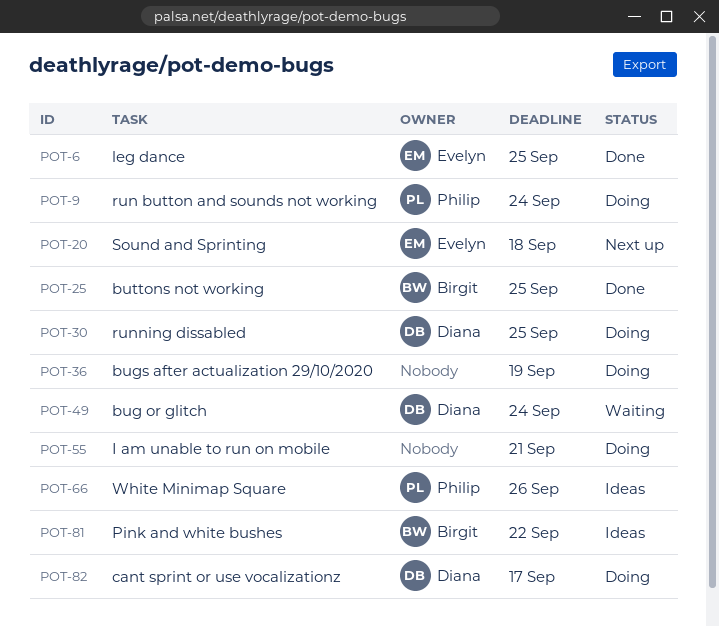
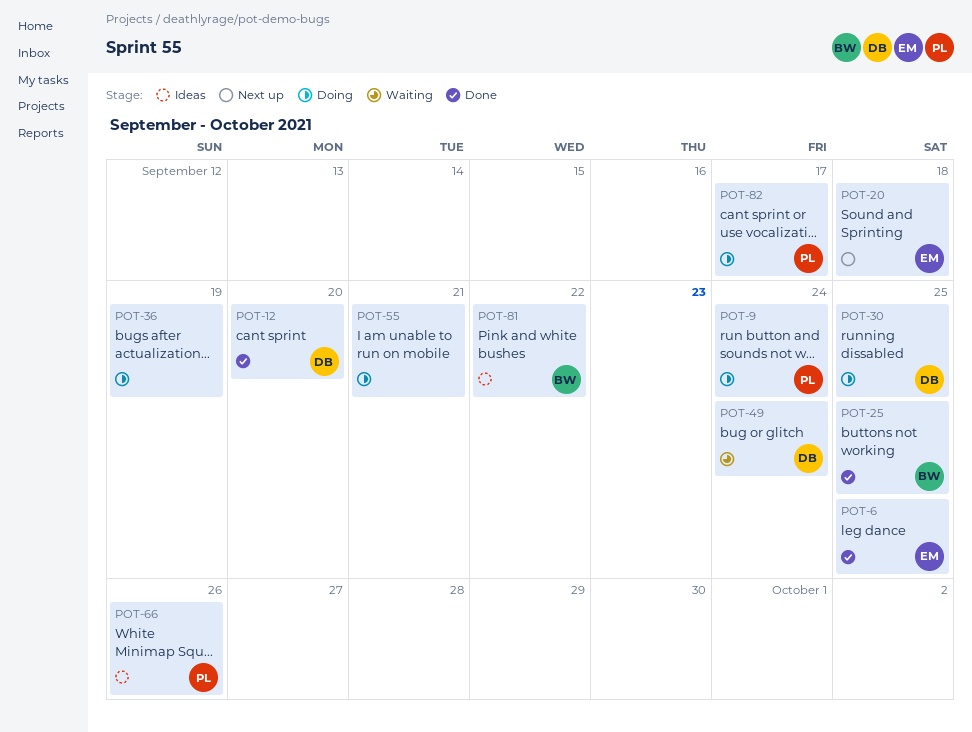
POT-12: none -> present
POT-82, owner: Diana -> Philip

